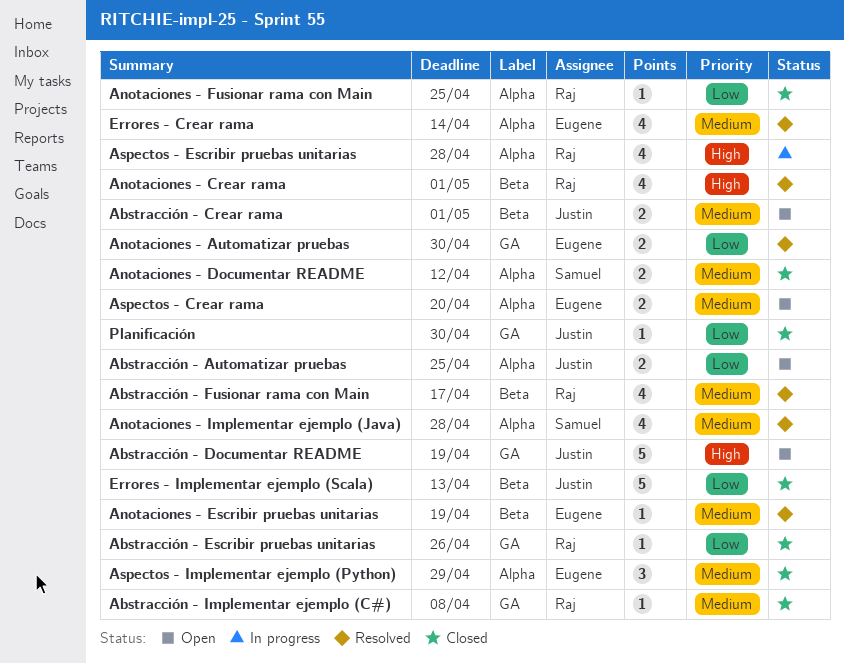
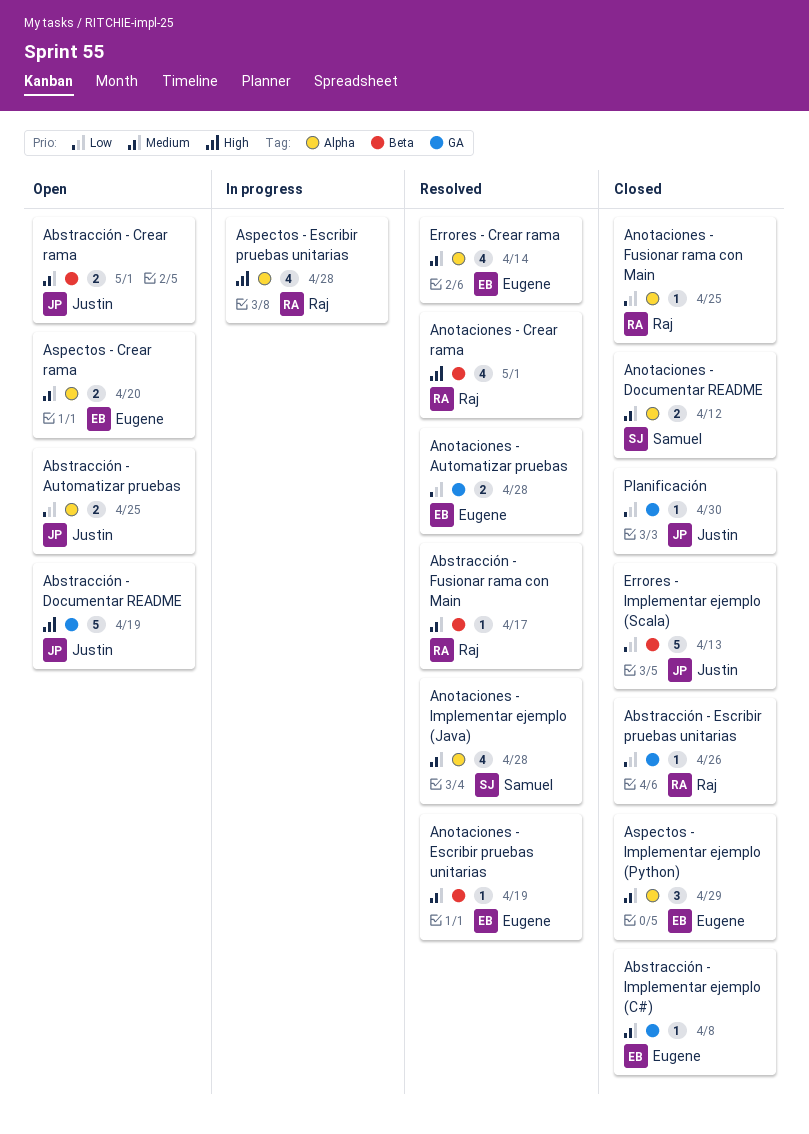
Abstracción - Fusionar rama con Main, estimate: 4 -> 1
Abstracción - Implementar ejemplo (C#), owner: Raj -> Eugene
Anotaciones - Automatizar pruebas, due: Apr 30 -> Apr 28

